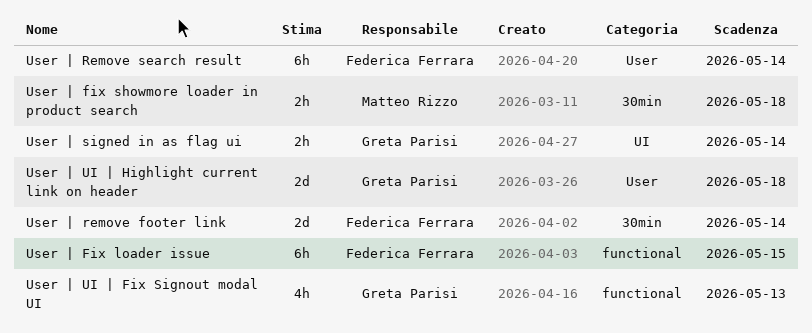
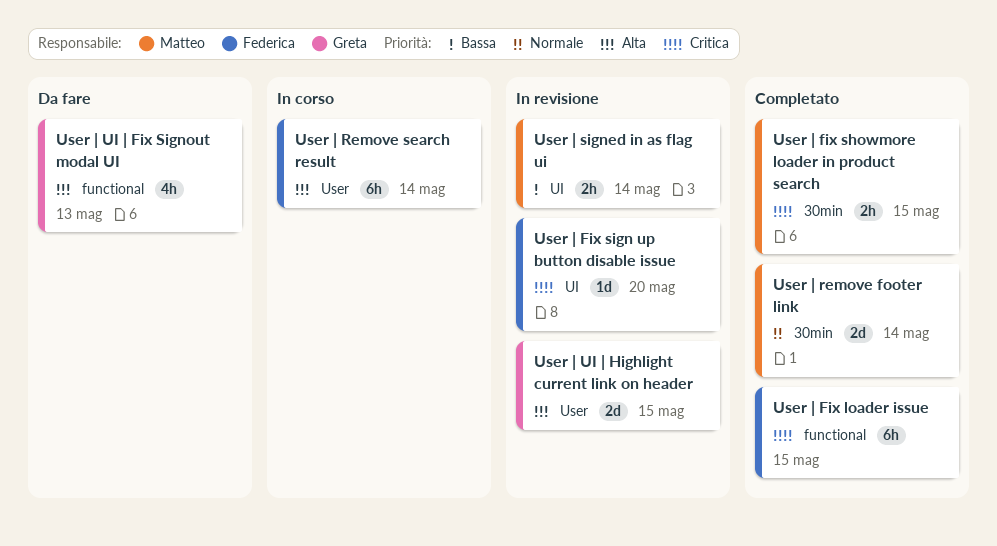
User | fix showmore loader in product search, due: May 18 -> May 15
User | Fix sign up button disable issue: none -> present
User | remove footer link, owner: Federica Ferrara -> Matteo Rizzo
User | signed in as flag ui, owner: Greta Parisi -> Matteo Rizzo
User | UI | Highlight current link on header, due: May 18 -> May 15

